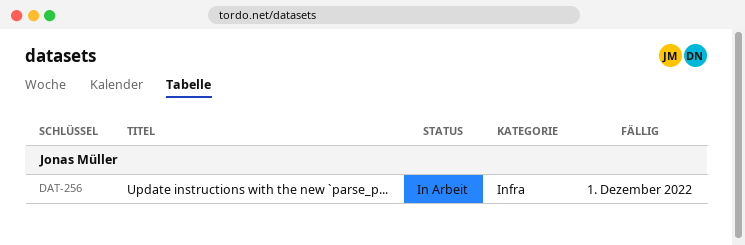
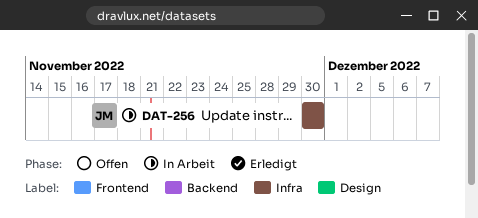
DAT-256, due: Dec 1 -> Nov 30

